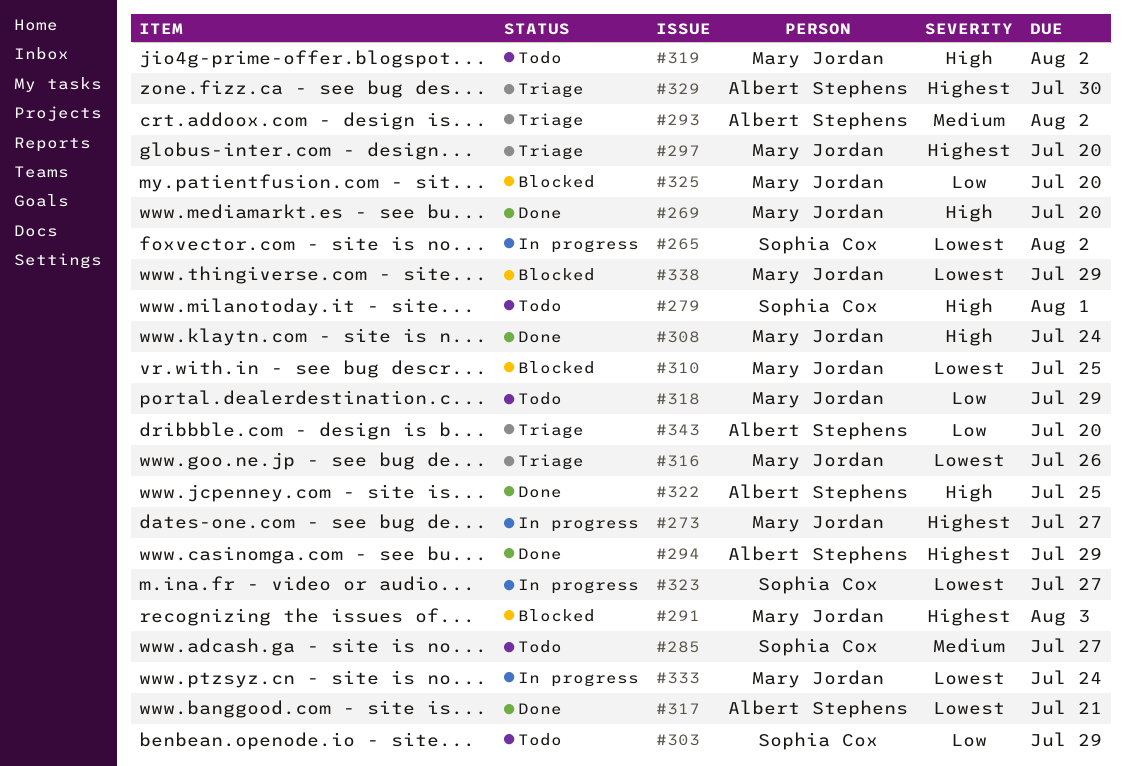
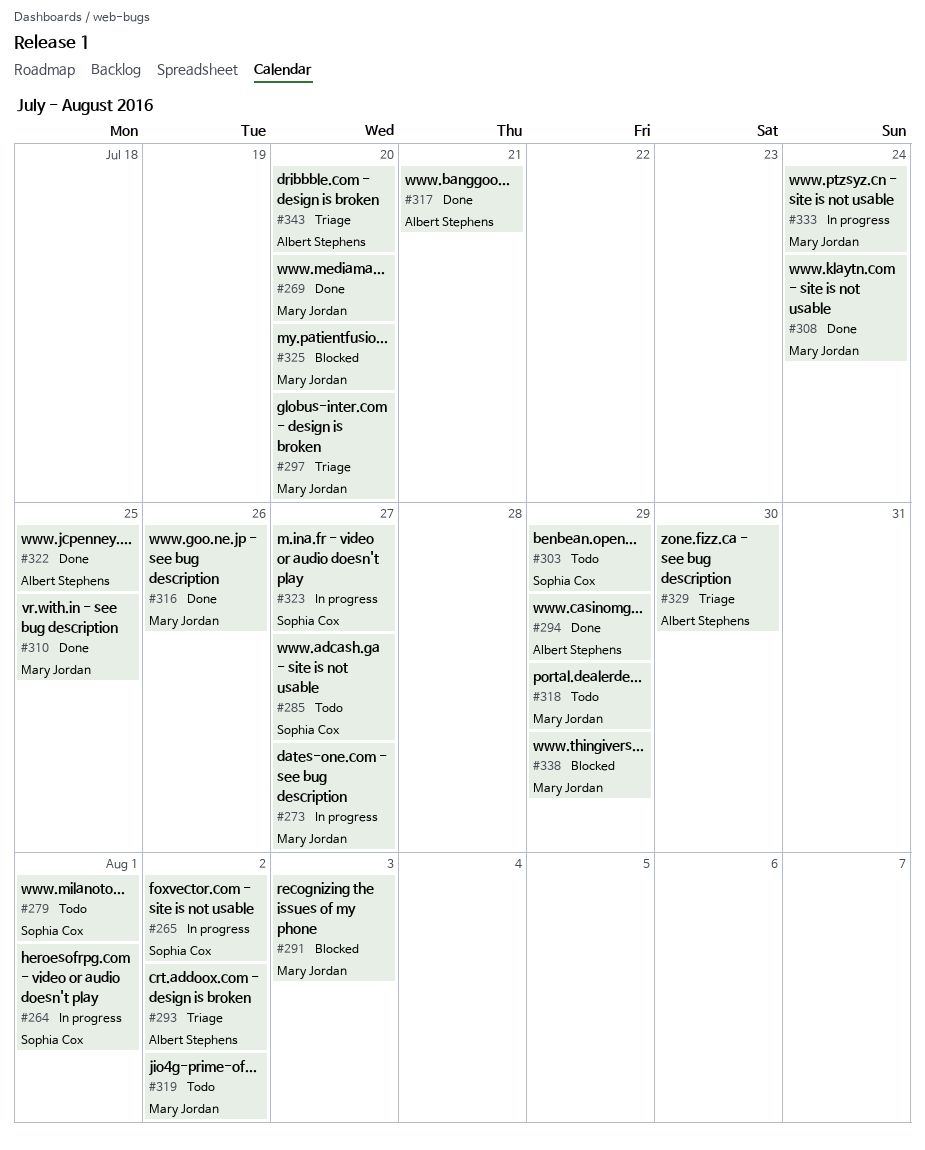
#264: none -> present
#310, status: Blocked -> Done
#316, status: Triage -> Done

